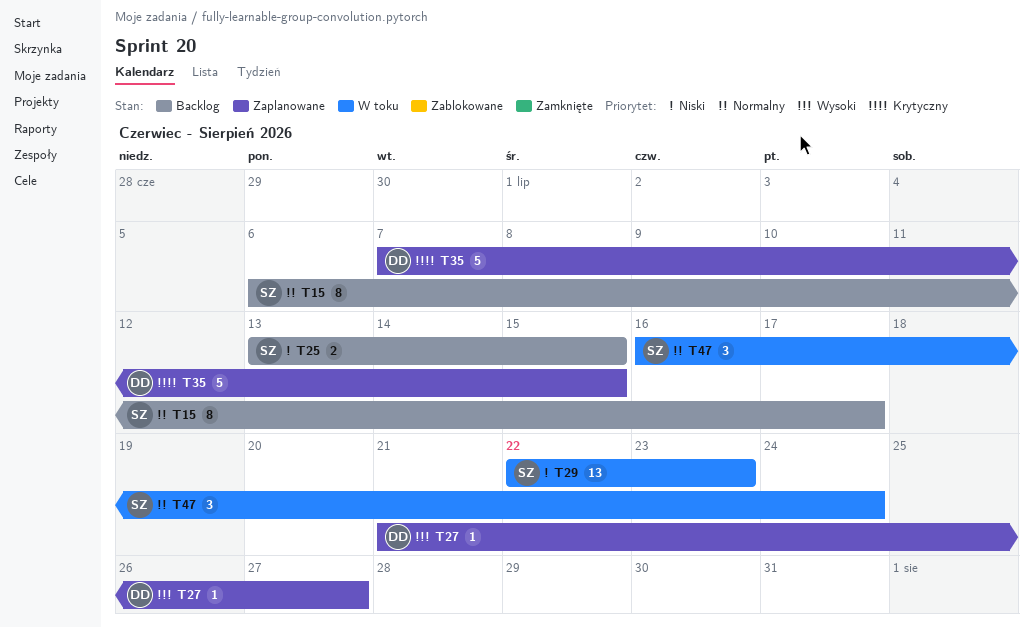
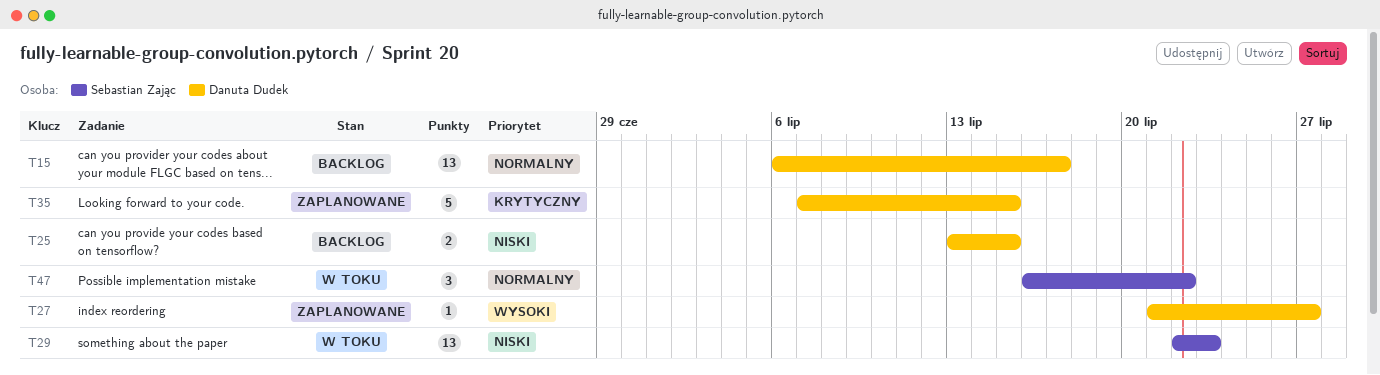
T15, owner: Sebastian Zając -> Danuta Dudek
T15, estimate: 8 -> 13
T25, owner: Sebastian Zając -> Danuta Dudek
T47, due: Jul 24 -> Jul 22

